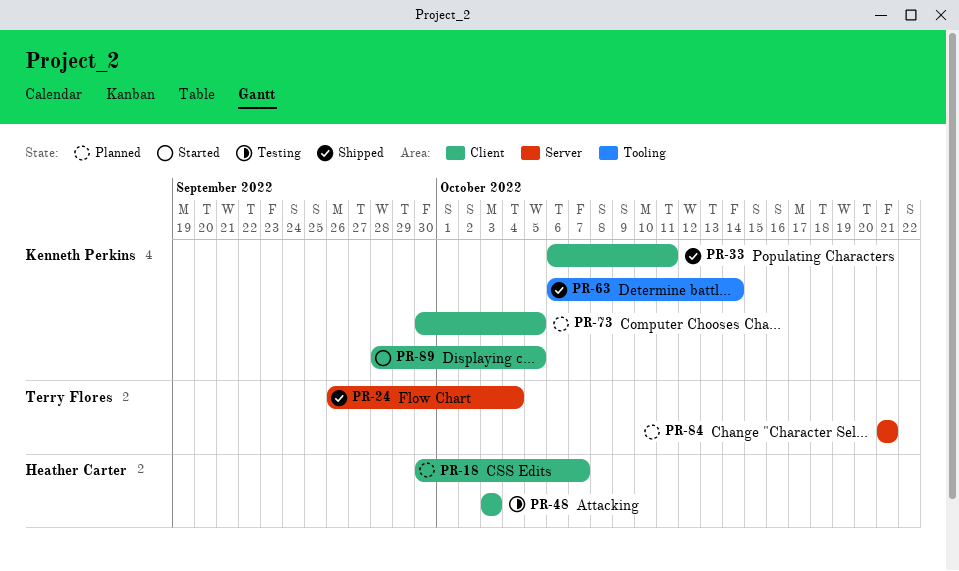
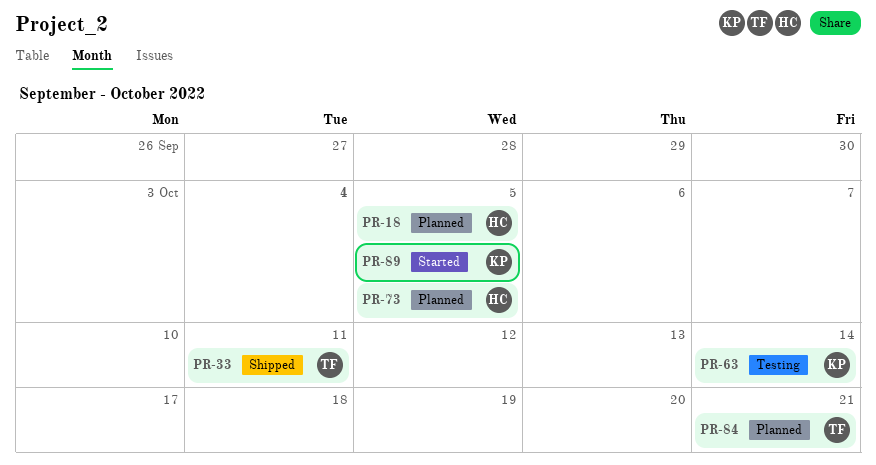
PR-18, due: Oct 7 -> Oct 5
PR-24: present -> none
PR-33, owner: Kenneth Perkins -> Terry Flores
PR-48: present -> none
PR-63, status: Shipped -> Testing
PR-73, owner: Kenneth Perkins -> Heather Carter

